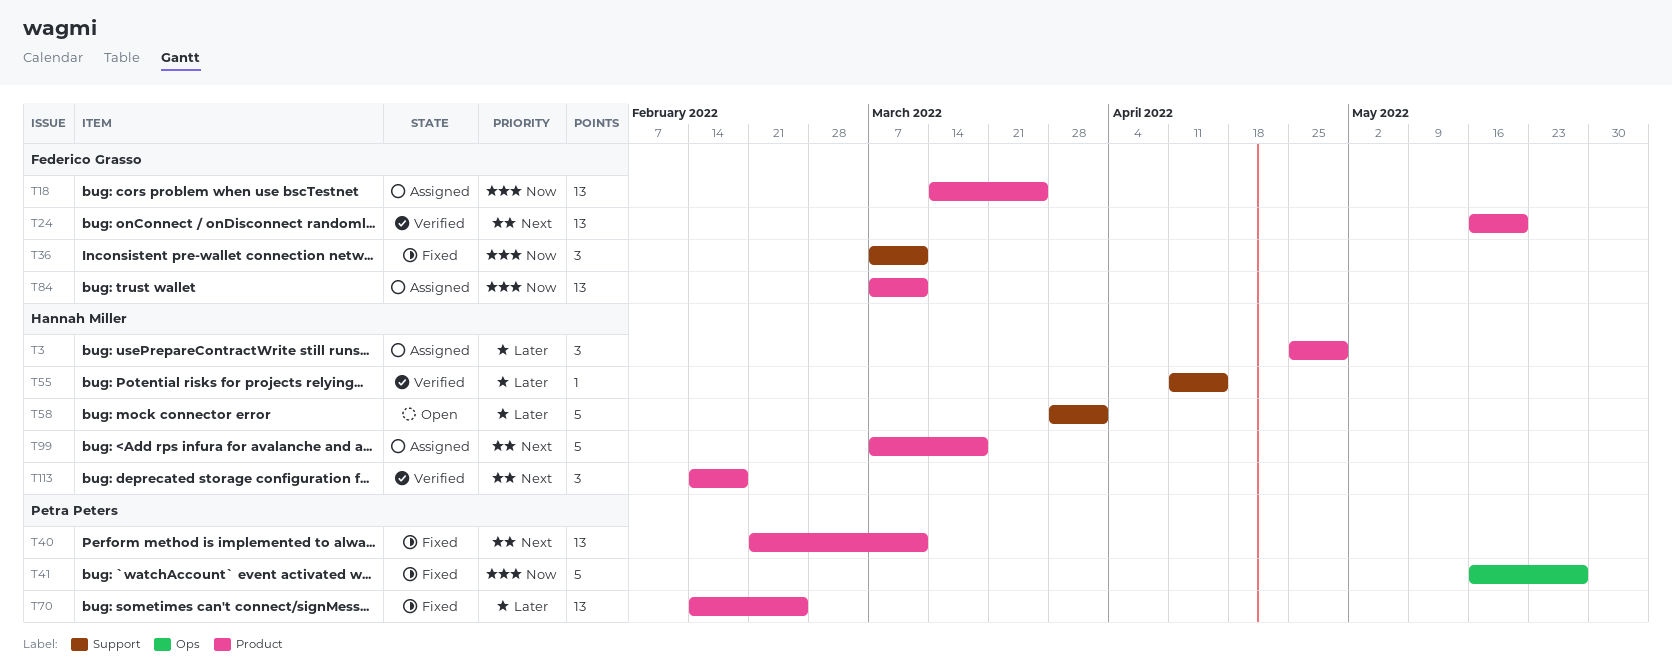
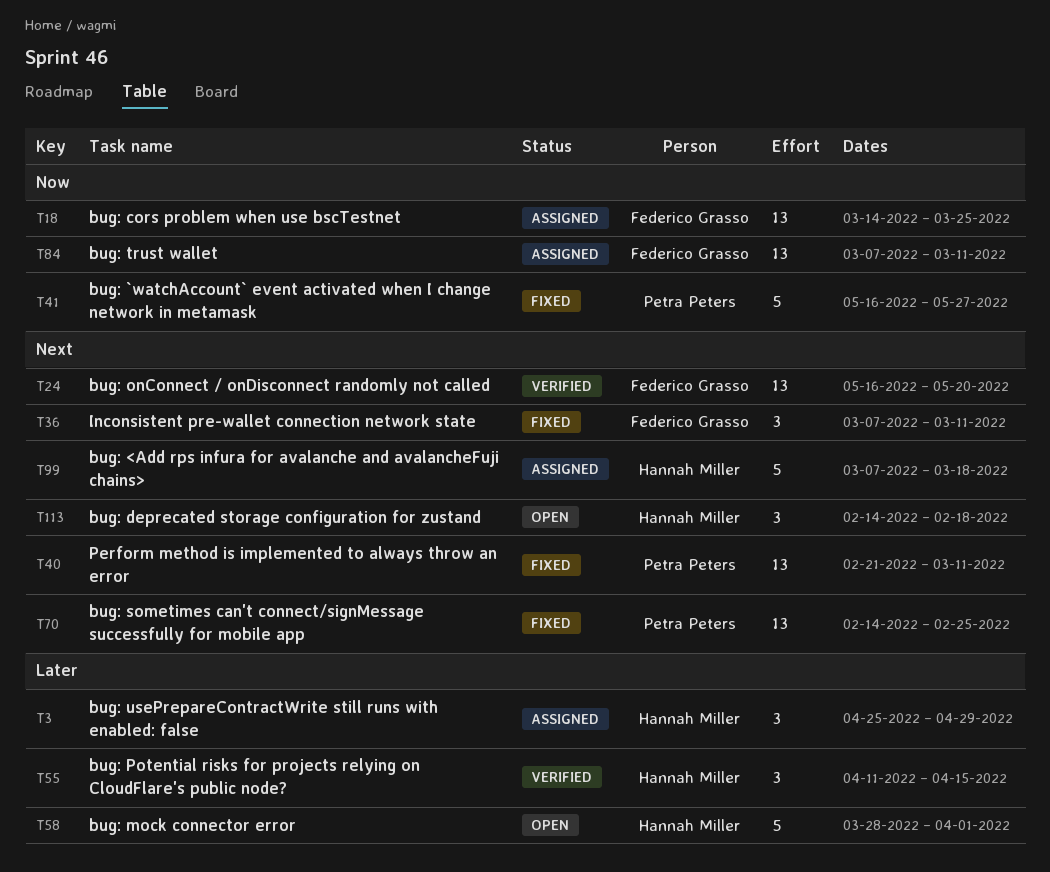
T36, priority: Now -> Next
T55, estimate: 1 -> 3
T70, priority: Later -> Next
T113, status: Verified -> Open

